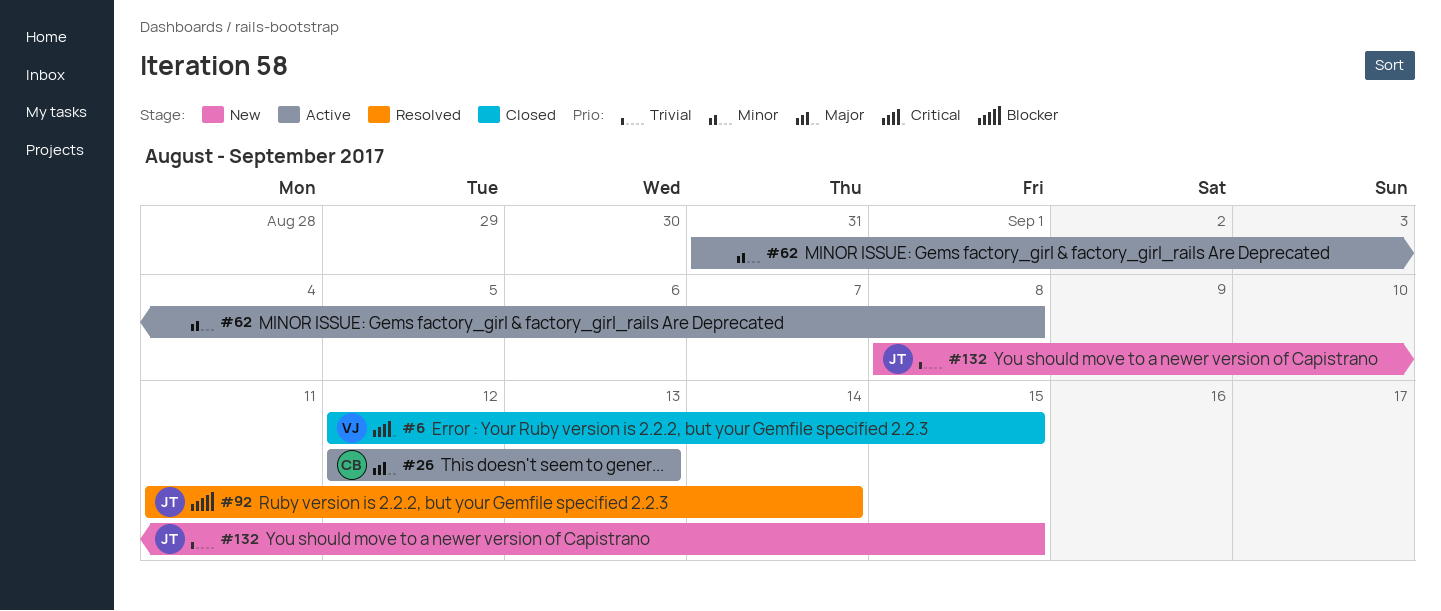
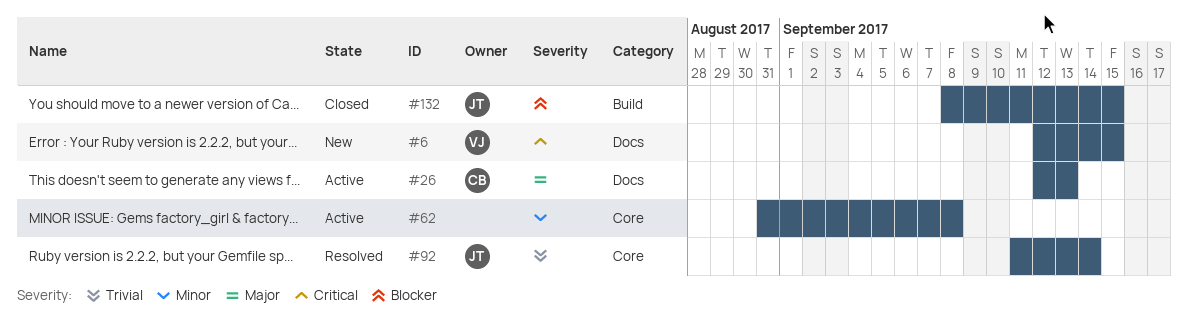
#6, status: Closed -> New
#92, priority: Blocker -> Trivial
#132, status: New -> Closed
#132, priority: Trivial -> Blocker

